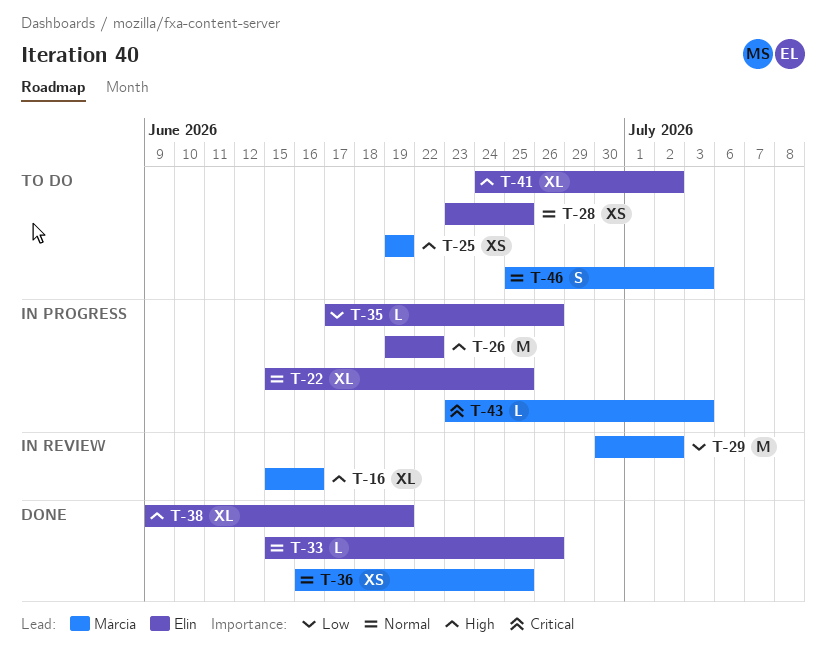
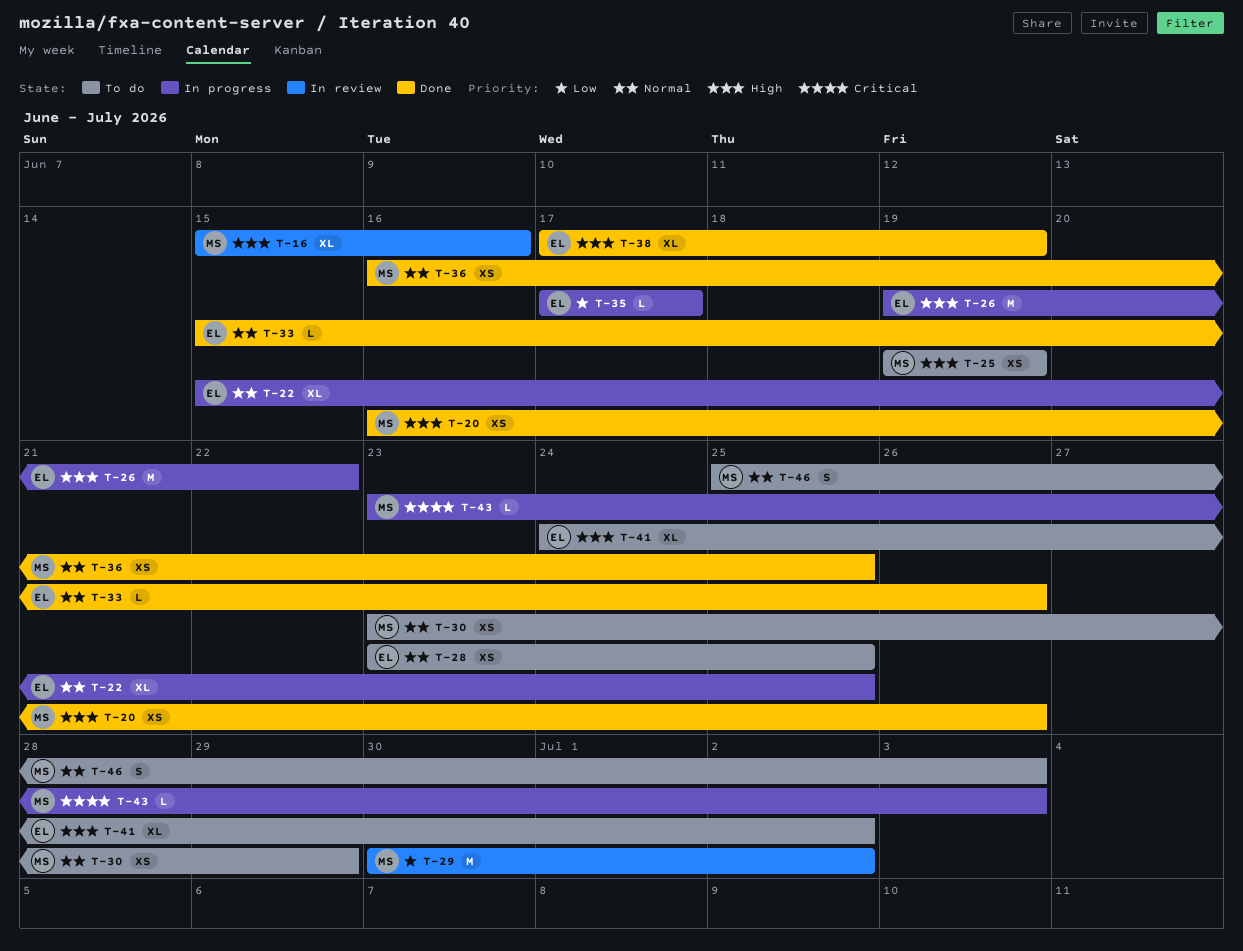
T-20: none -> present
T-30: none -> present
T-35, due: Jun 26 -> Jun 17
T-38, start: Jun 9 -> Jun 17

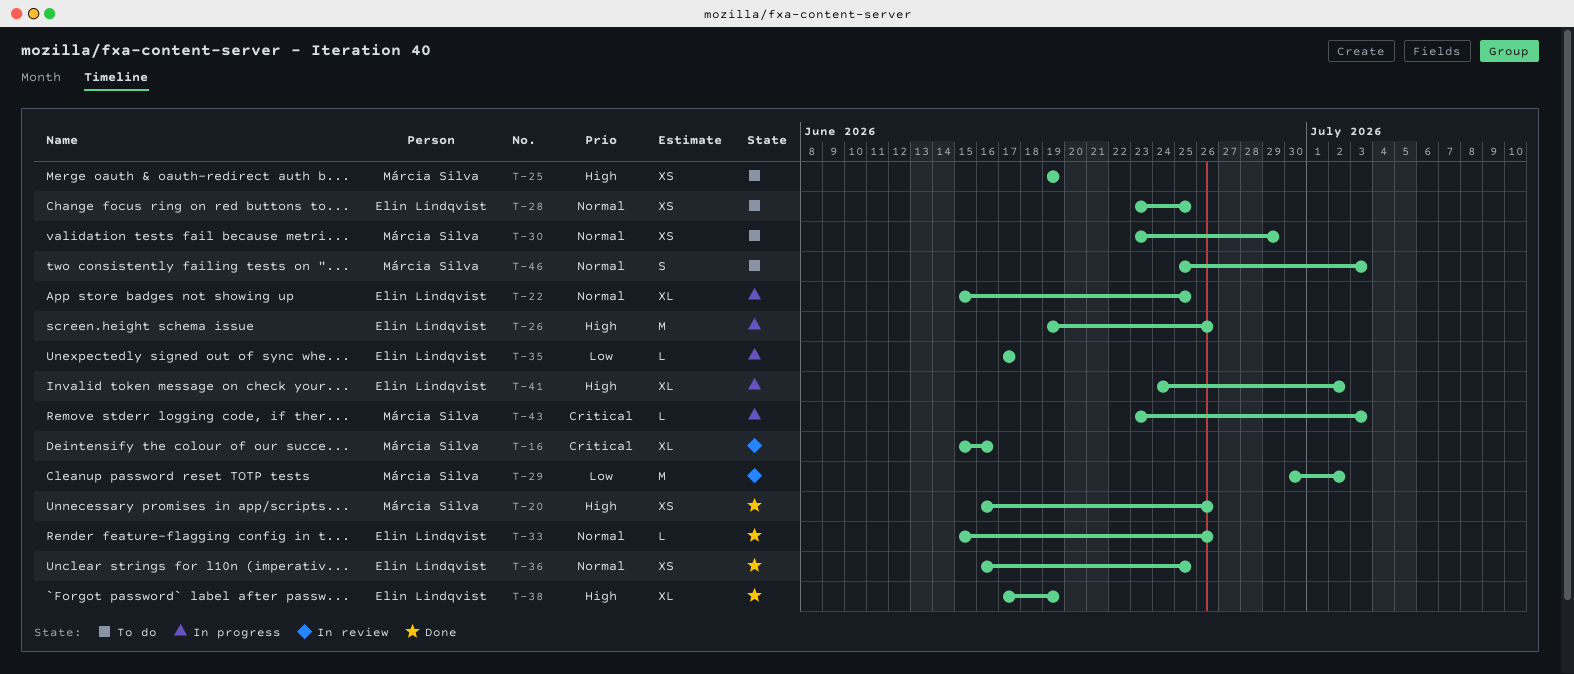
T-16, priority: High -> Critical
T-26, due: Jun 22 -> Jun 26
T-36, owner: Márcia Silva -> Elin Lindqvist
T-41, status: To do -> In progress

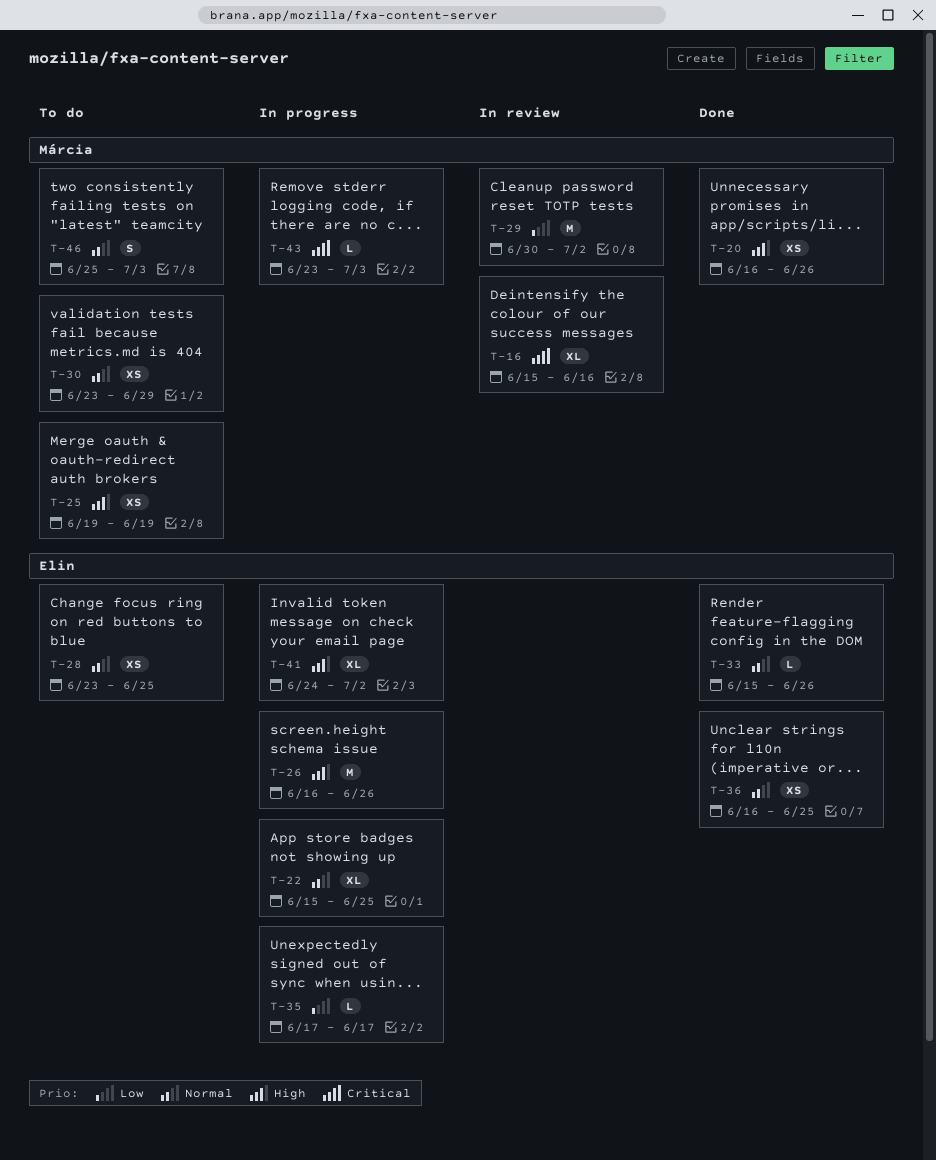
T-26, start: Jun 19 -> Jun 16
T-38: present -> none

